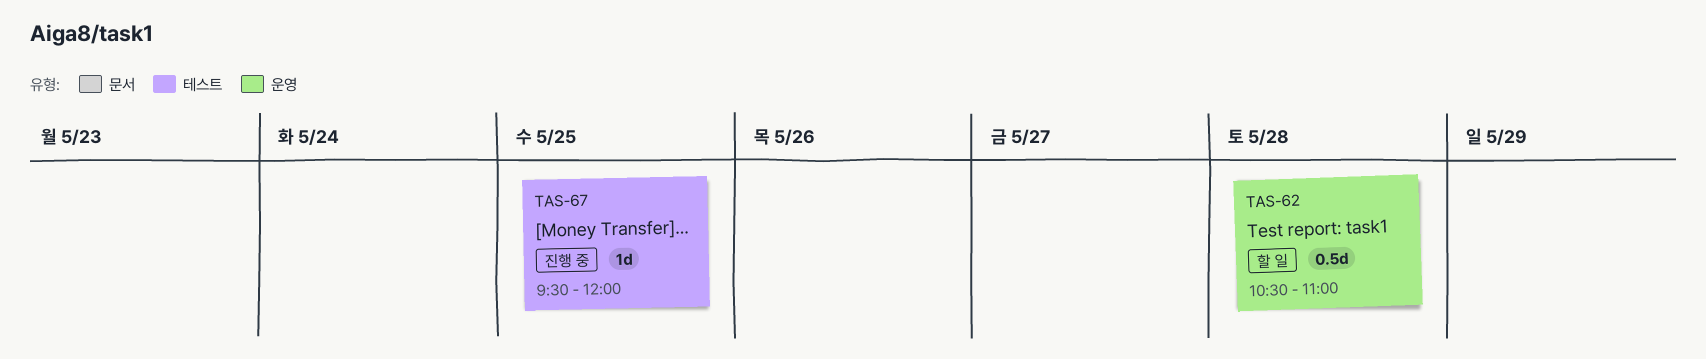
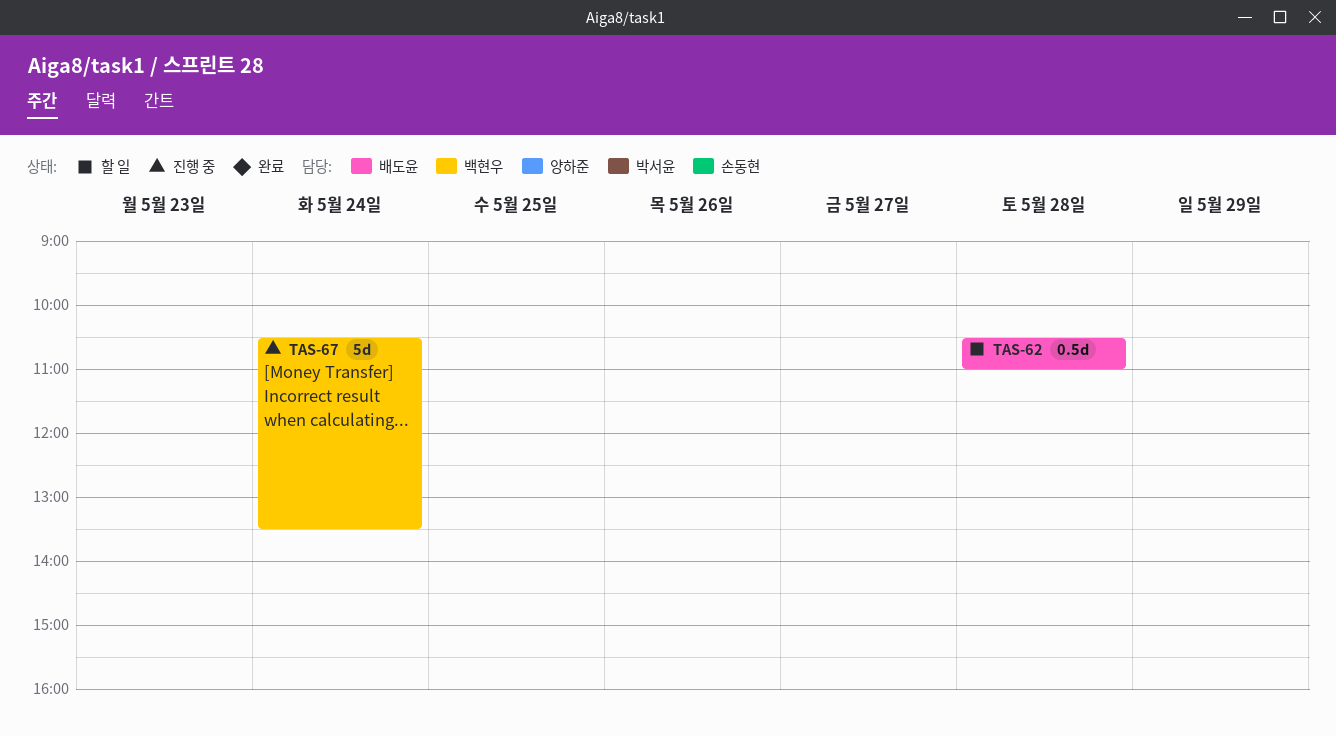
TAS-67, estimate: 1d -> 5d
TAS-67, day: May 25 -> May 24
TAS-67, begins: 09:30 -> 10:30
TAS-67, ends: 12:00 -> 13:30

